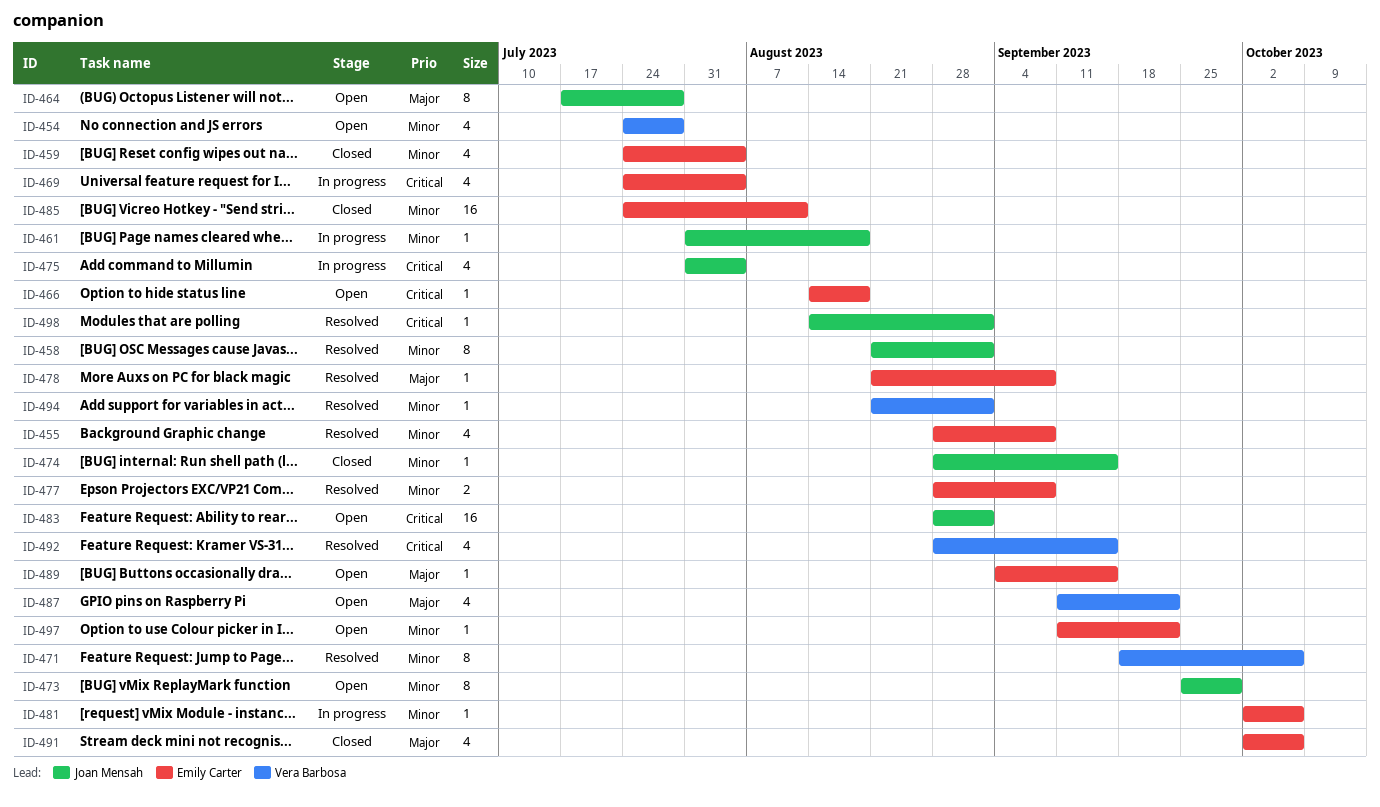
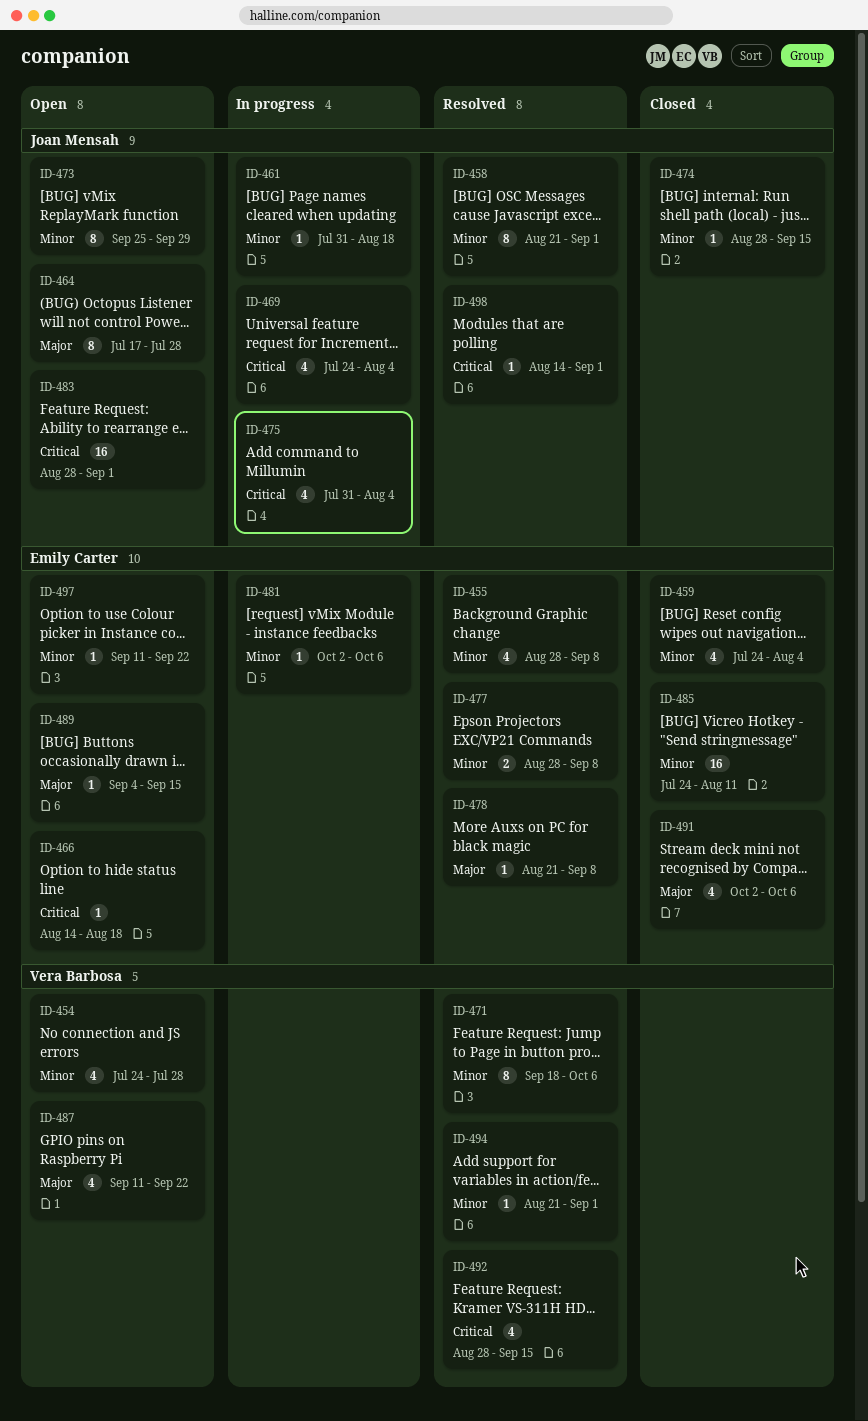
ID-469, owner: Emily Carter -> Joan Mensah

